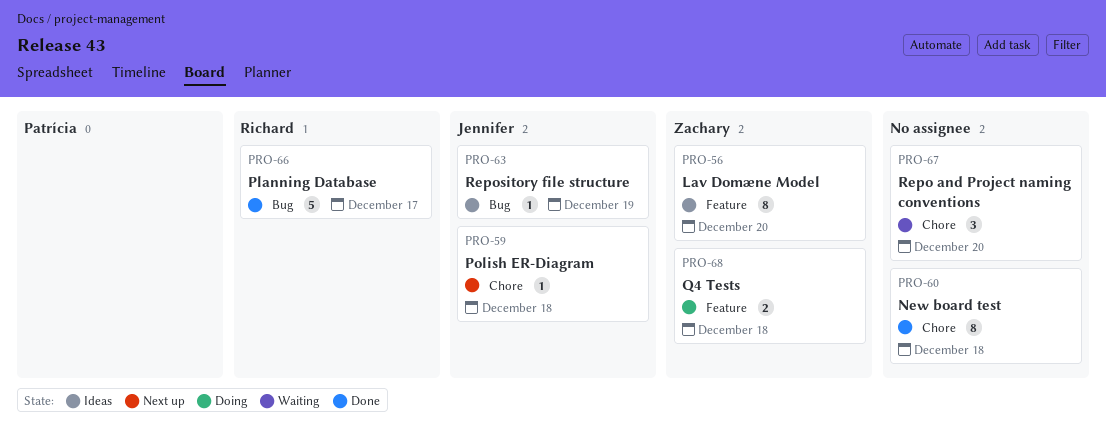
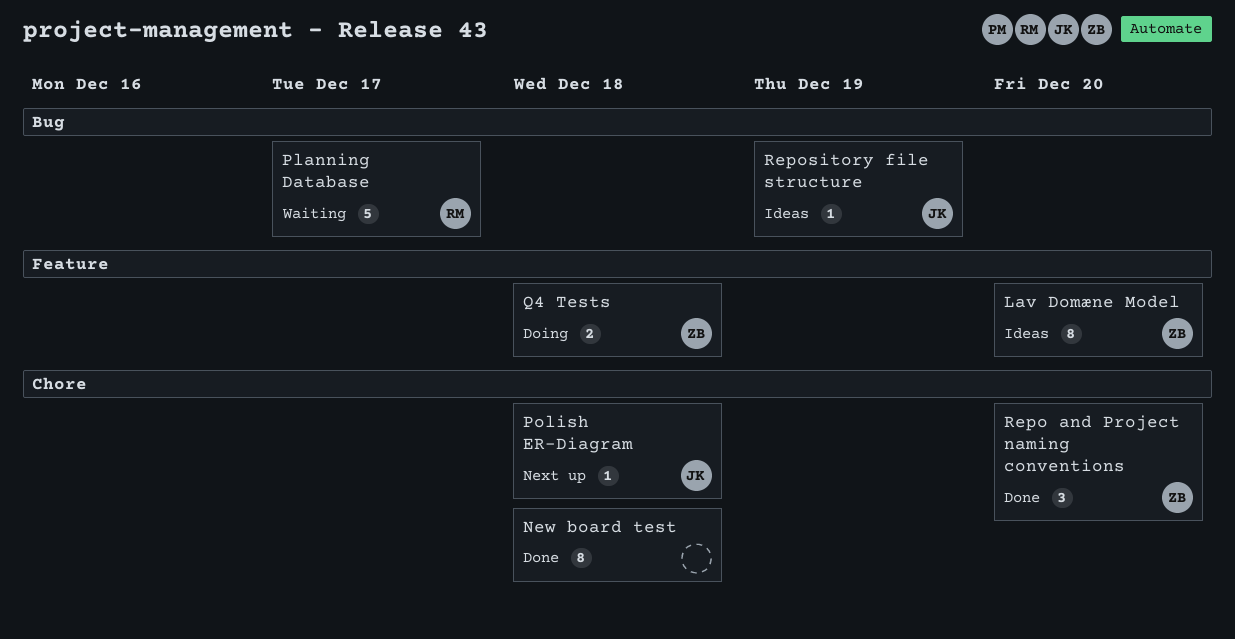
Planning Database, status: Done -> Waiting
Repo and Project naming conventions, status: Waiting -> Done
Repo and Project naming conventions, owner: none -> Zachary

